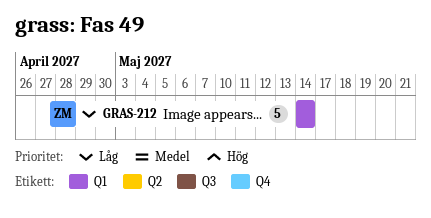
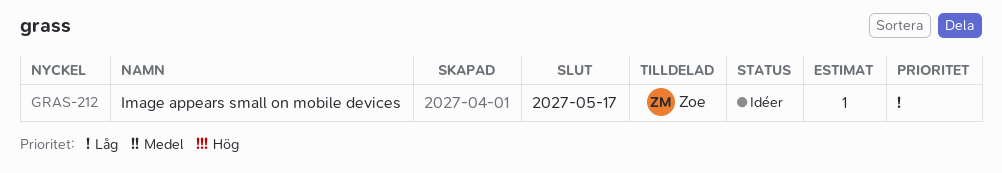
GRAS-212, estimate: 5 -> 1
GRAS-212, due: May 14 -> May 17

